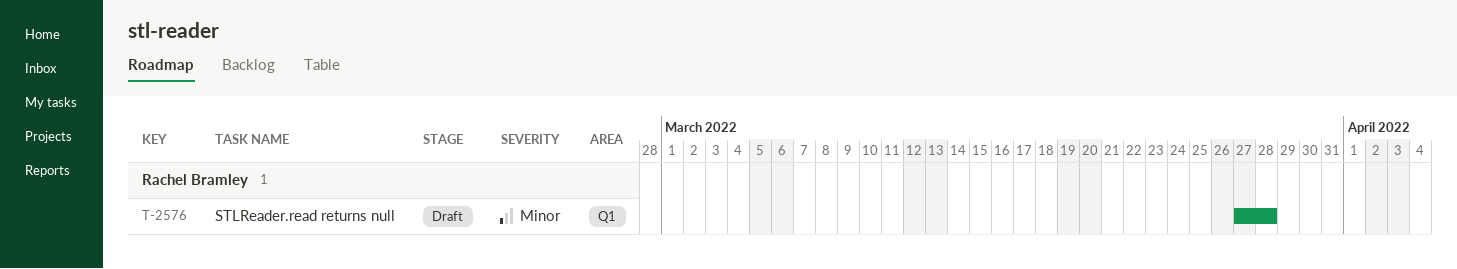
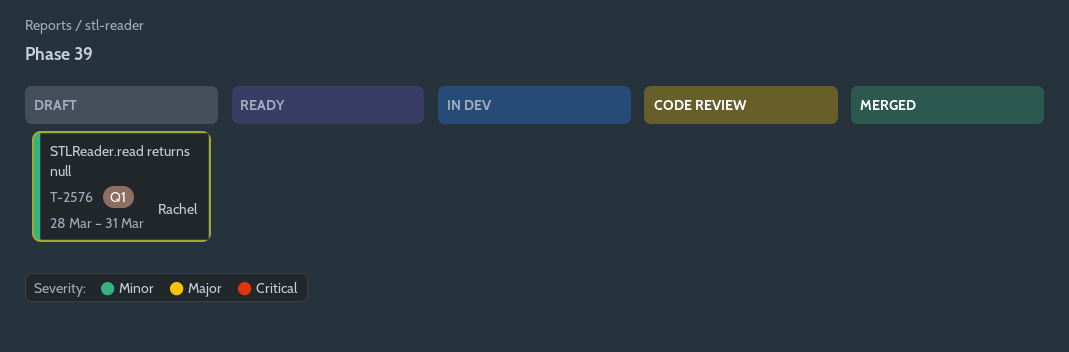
T-2576, start: Mar 27 -> Mar 28
T-2576, due: Mar 28 -> Mar 31

